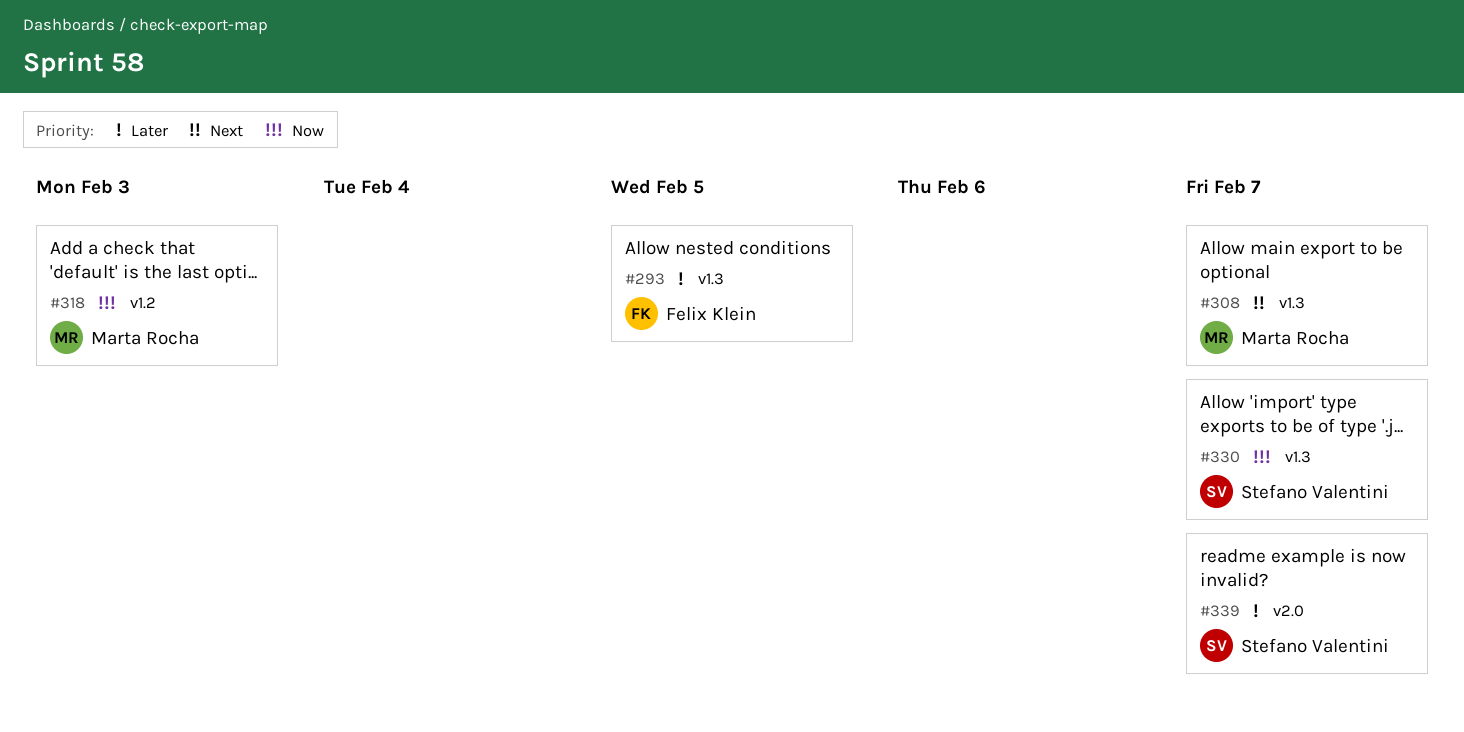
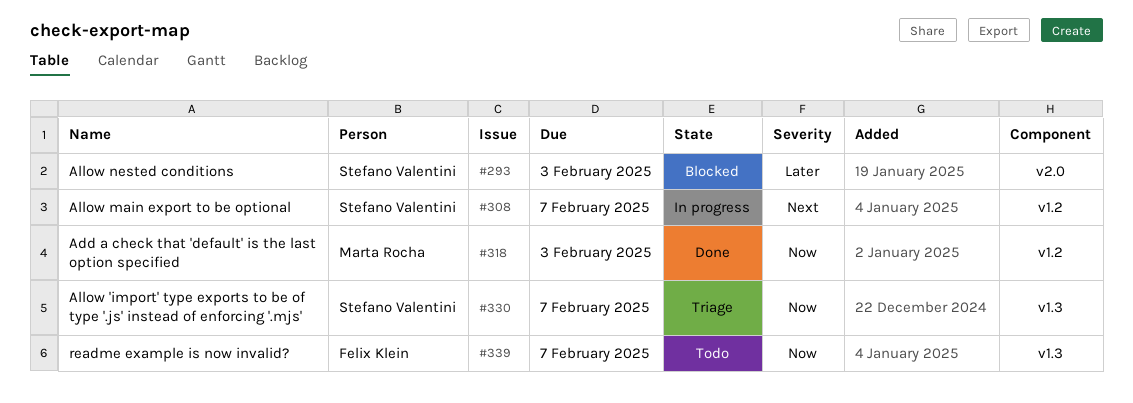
#293, owner: Felix Klein -> Stefano Valentini
#293, label: v1.3 -> v2.0
#293, due: Feb 5 -> Feb 3
#308, owner: Marta Rocha -> Stefano Valentini
#308, label: v1.3 -> v1.2
#339, owner: Stefano Valentini -> Felix Klein
#339, priority: Later -> Now
#339, label: v2.0 -> v1.3

